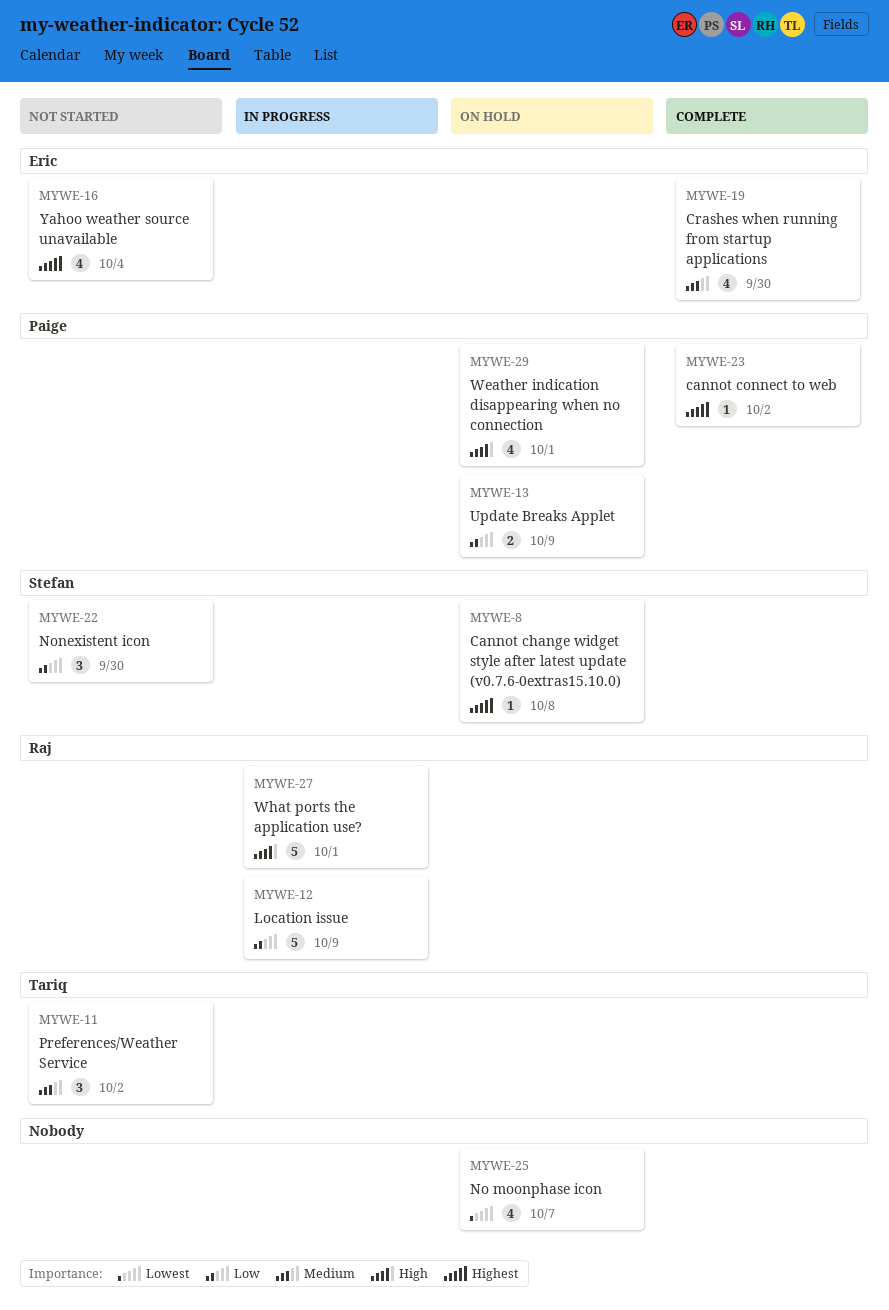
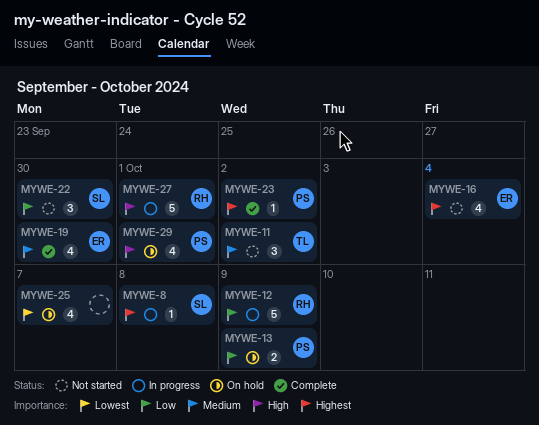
MYWE-8, status: On hold -> In progress

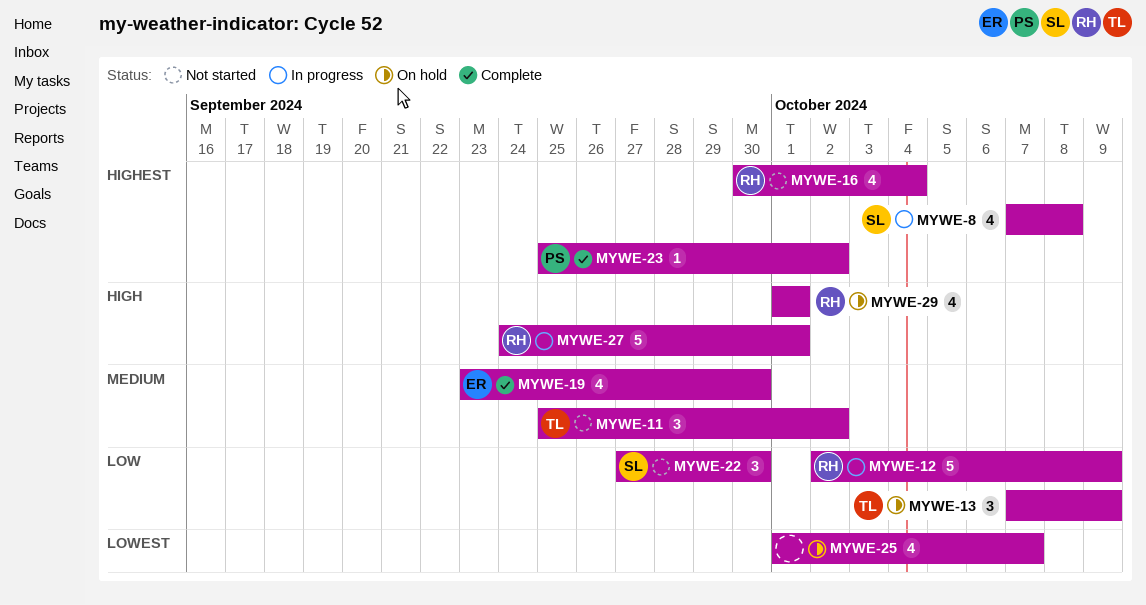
MYWE-8, estimate: 1 -> 4
MYWE-13, owner: PS -> TL
MYWE-13, estimate: 2 -> 3
MYWE-16, owner: ER -> RH
MYWE-29, owner: PS -> RH

